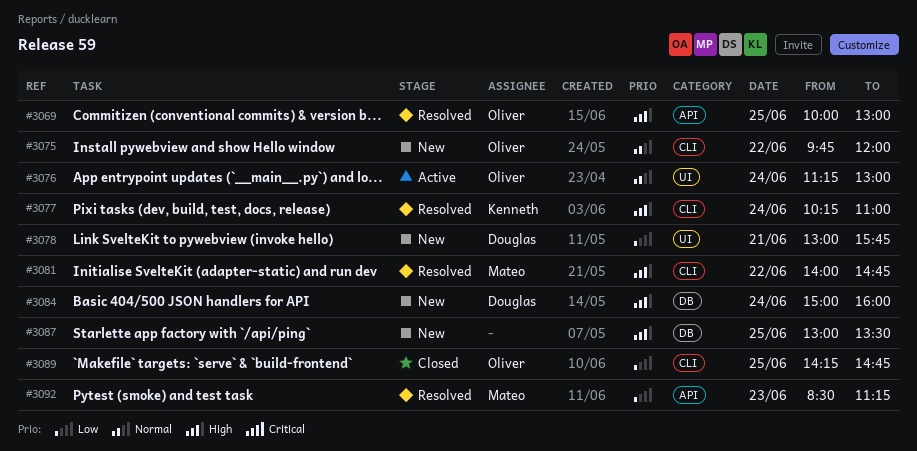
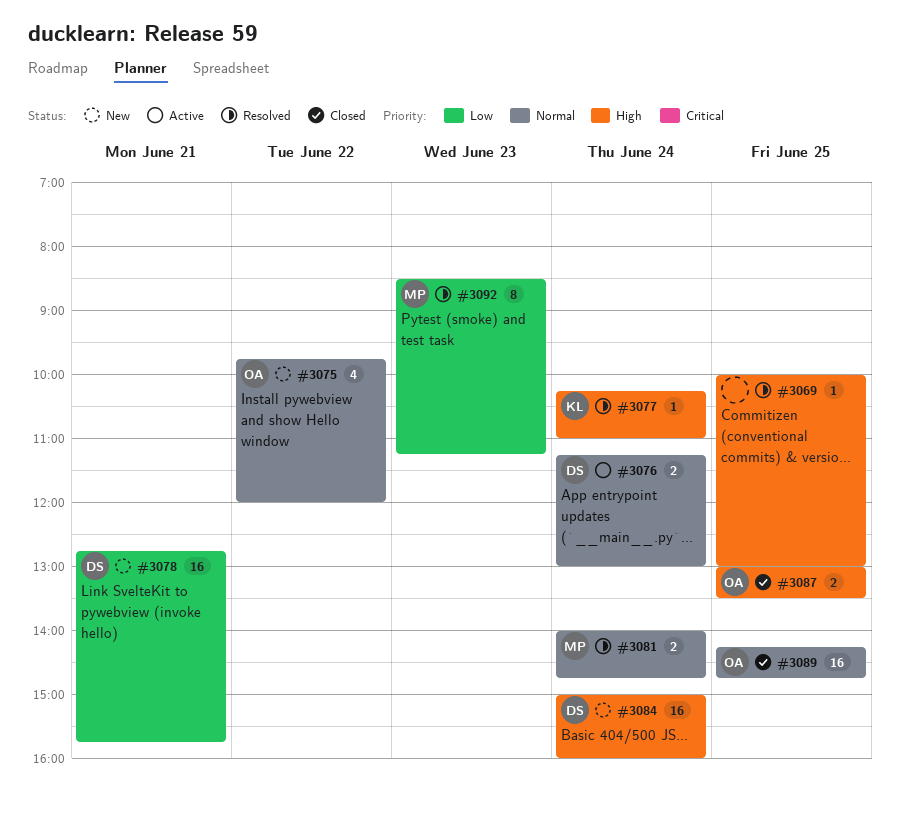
#3069, owner: Oliver -> none
#3076, owner: Oliver -> Douglas
#3078, begins: 13:00 -> 12:45
#3081, priority: High -> Normal
#3081, day: Jun 22 -> Jun 24
#3087, status: New -> Closed
#3087, owner: none -> Oliver
#3089, priority: Low -> Normal

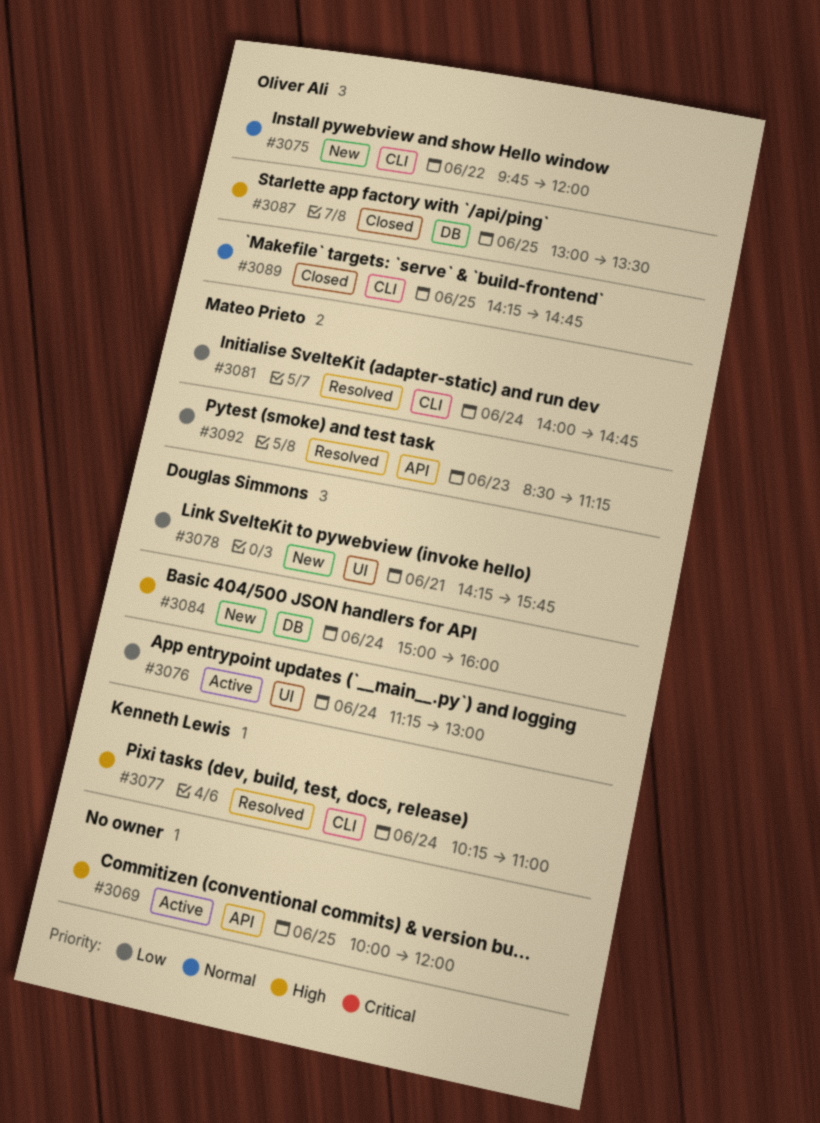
#3069, status: Resolved -> Active
#3069, ends: 13:00 -> 12:00
#3076, priority: Normal -> Low
#3078, begins: 12:45 -> 14:15
#3081, priority: Normal -> Low

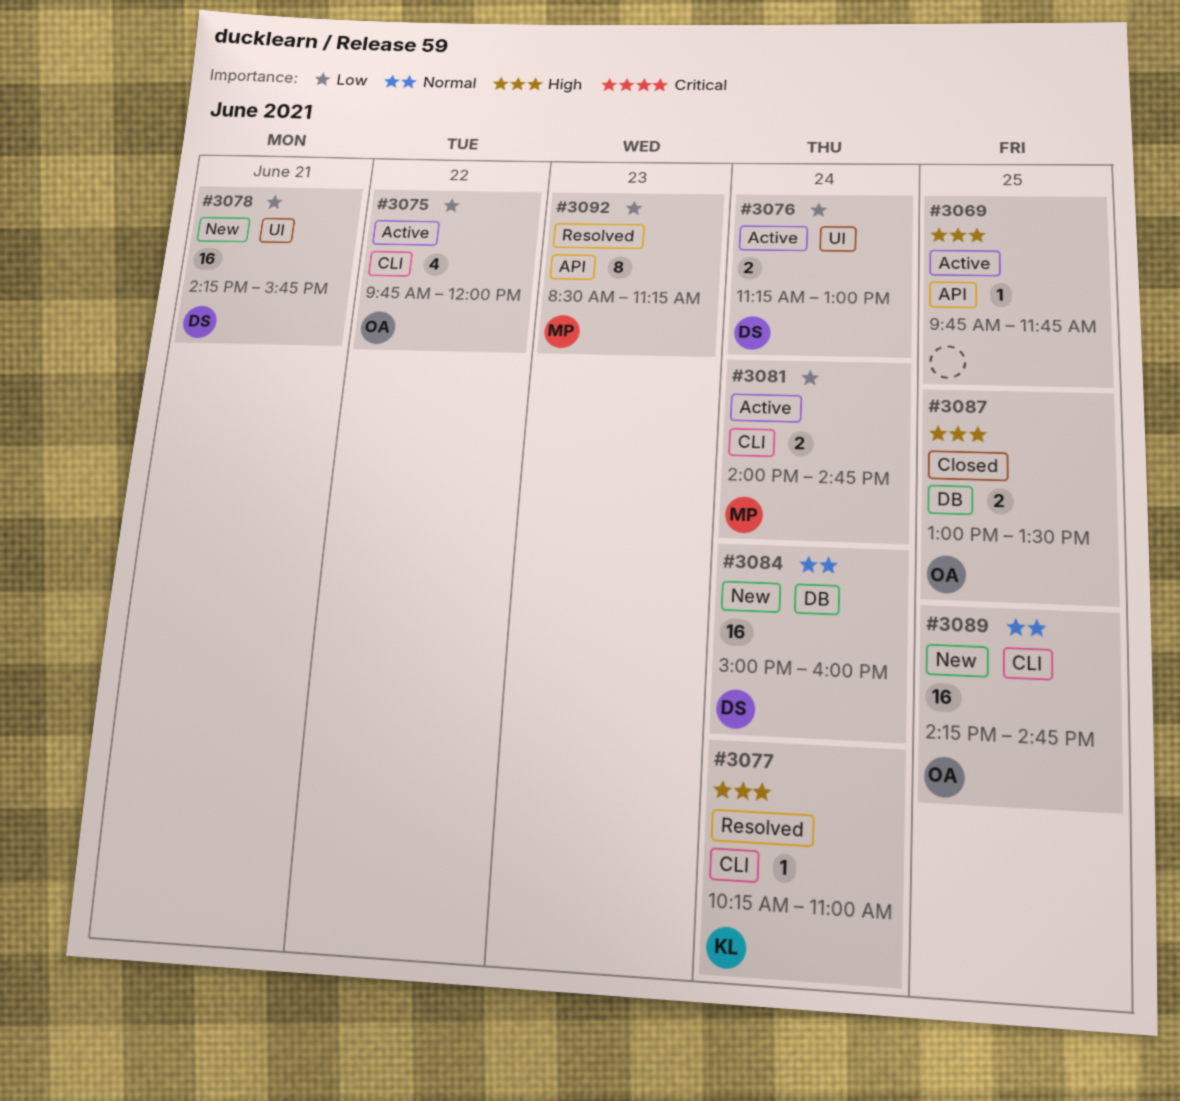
#3069, begins: 10:00 -> 09:45
#3069, ends: 12:00 -> 11:45
#3075, status: New -> Active
#3075, priority: Normal -> Low
#3081, status: Resolved -> Active
#3084, priority: High -> Normal
#3089, status: Closed -> New

